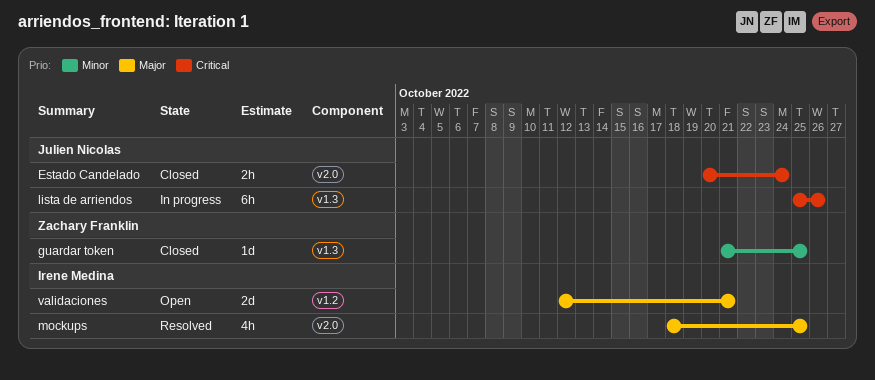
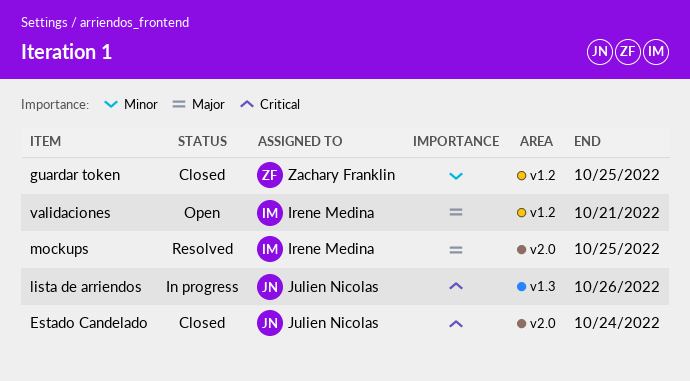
guardar token, label: v1.3 -> v1.2

